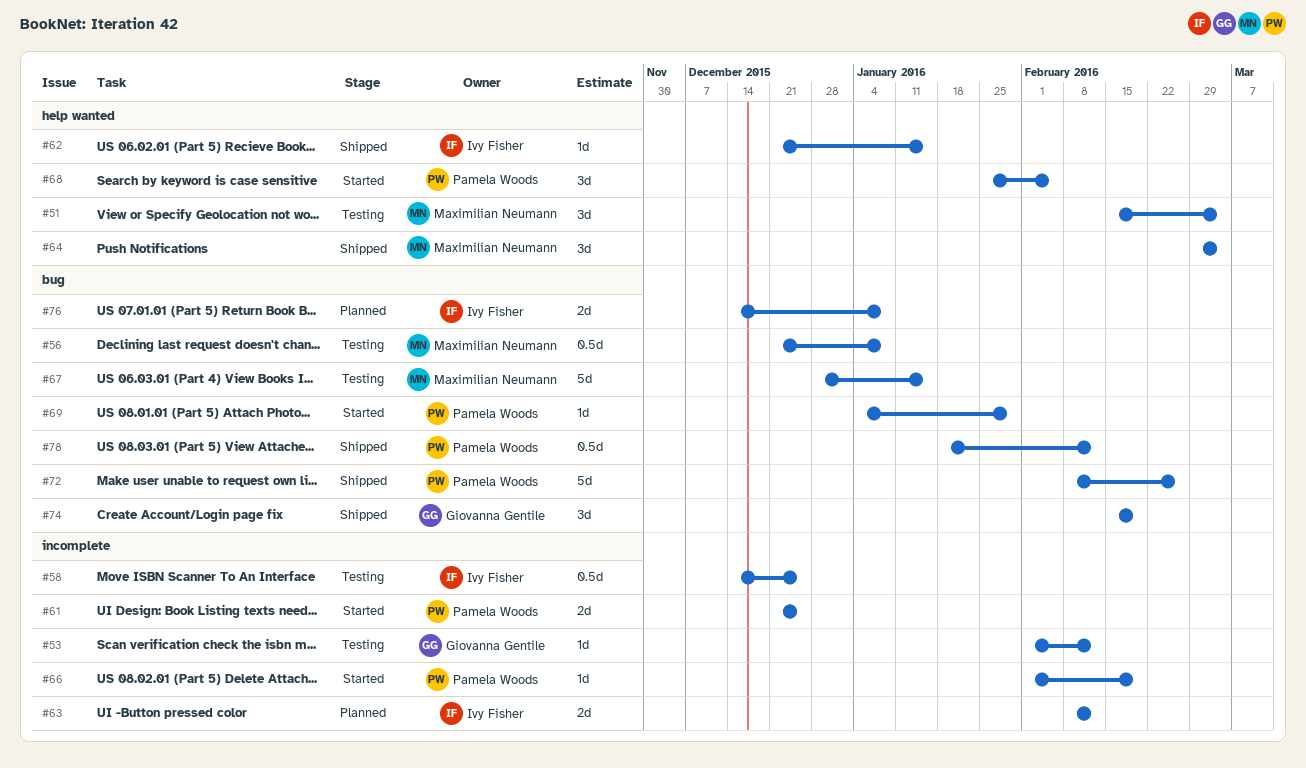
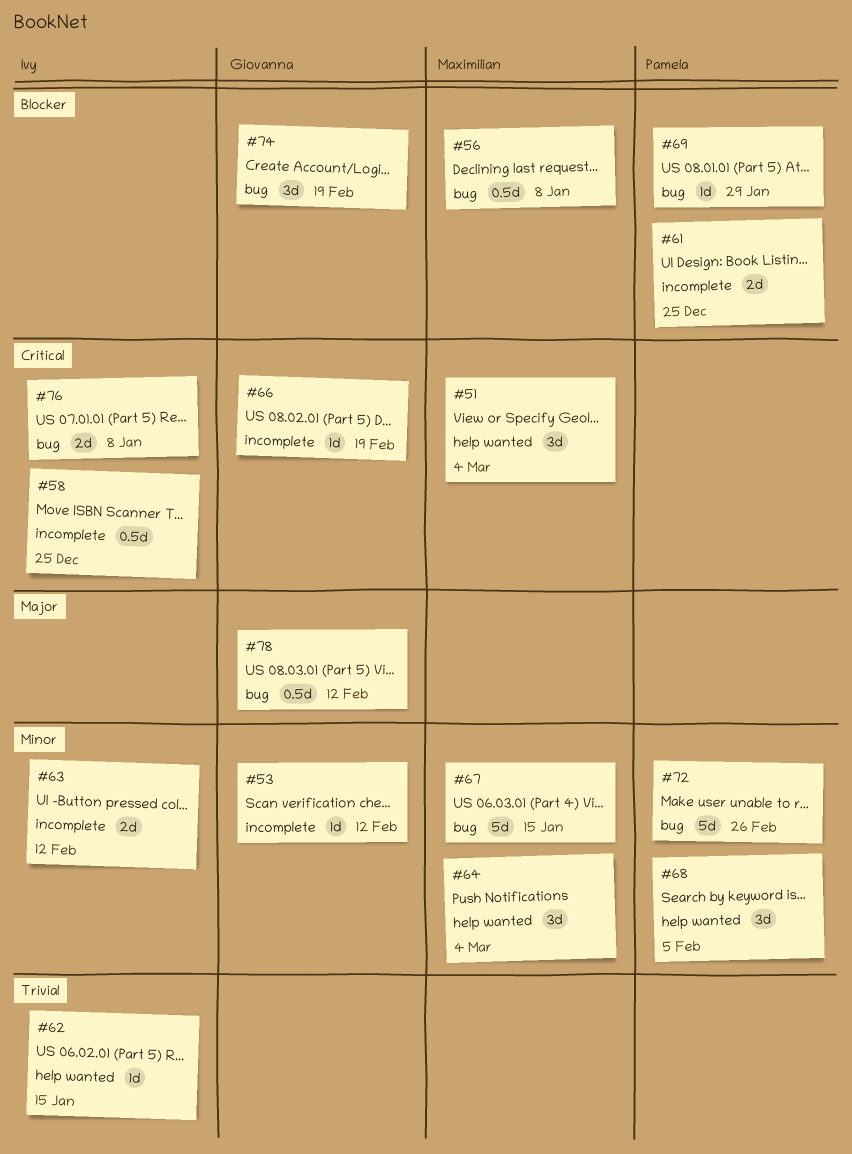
#66, owner: Pamela Woods -> Giovanna Gentile
#78, owner: Pamela Woods -> Giovanna Gentile

